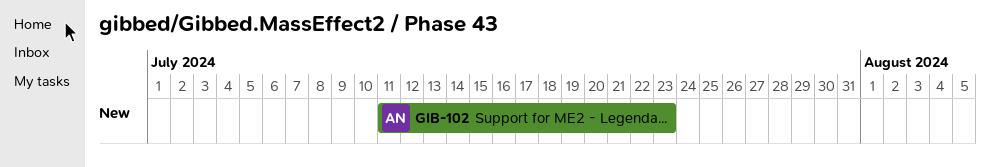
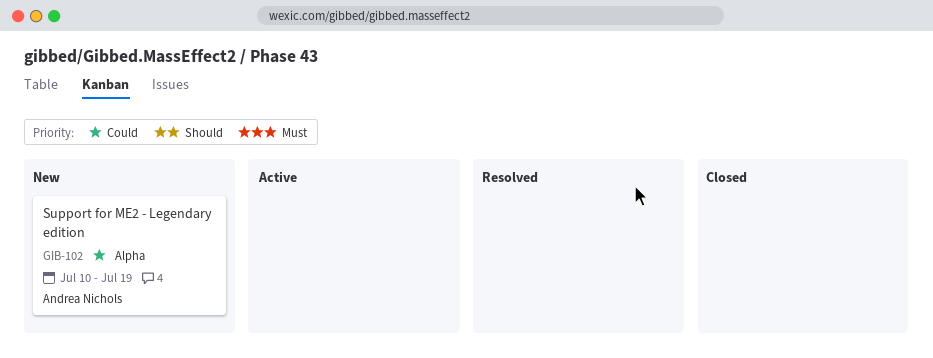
GIB-102, start: Jul 11 -> Jul 10
GIB-102, due: Jul 23 -> Jul 19

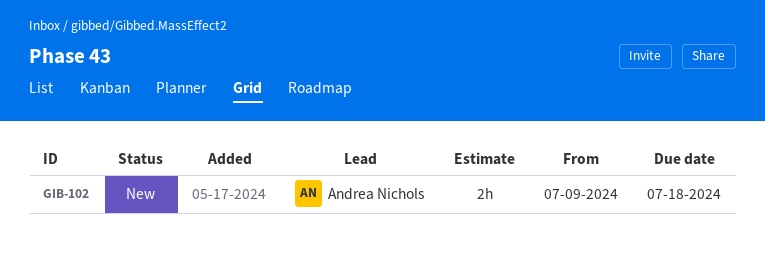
GIB-102, start: Jul 10 -> Jul 9
GIB-102, due: Jul 19 -> Jul 18

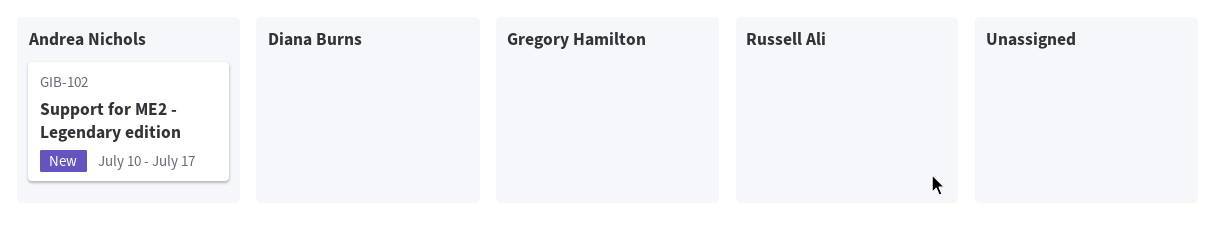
GIB-102, start: Jul 9 -> Jul 10
GIB-102, due: Jul 18 -> Jul 17

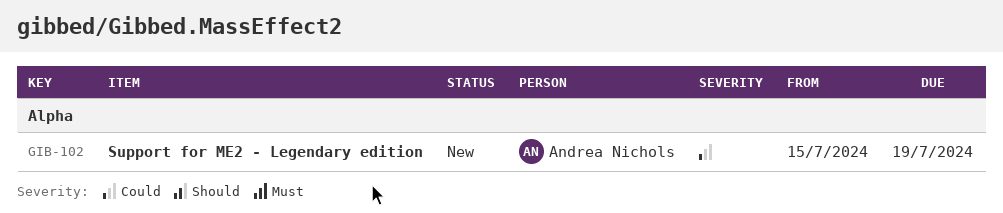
GIB-102, start: Jul 10 -> Jul 15
GIB-102, due: Jul 17 -> Jul 19

